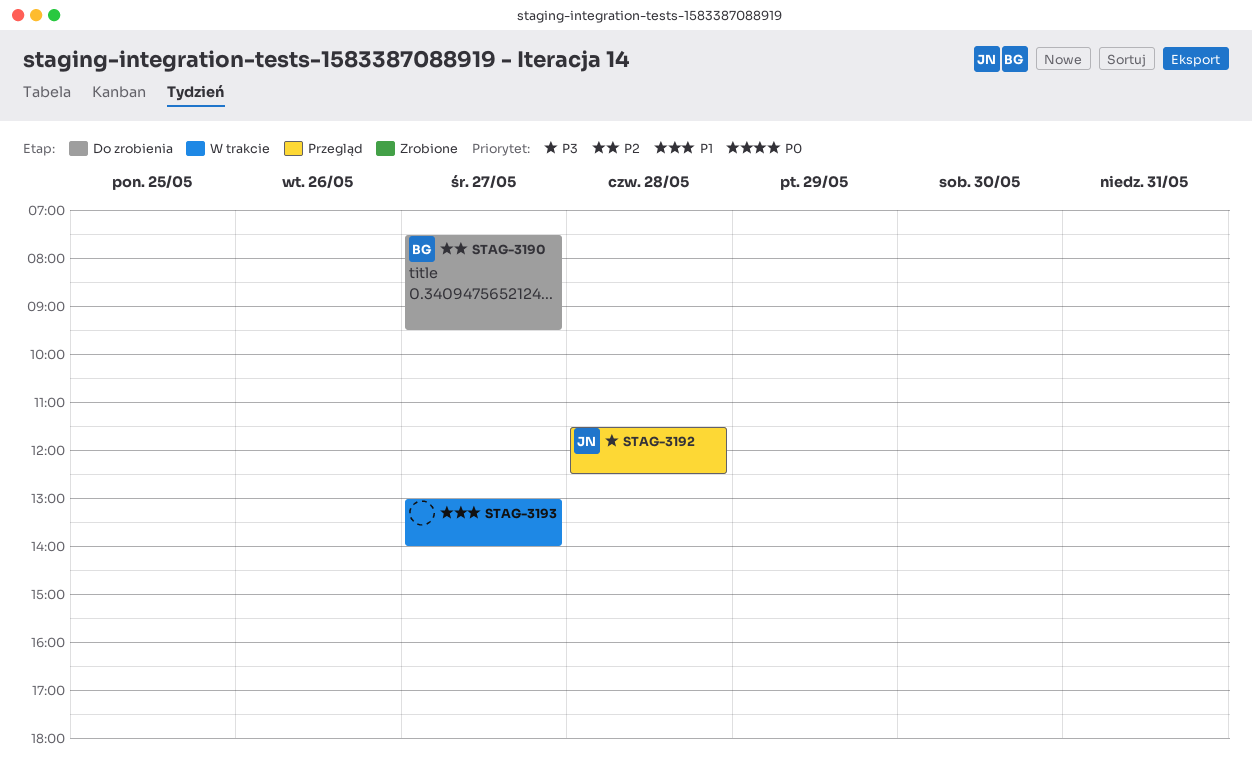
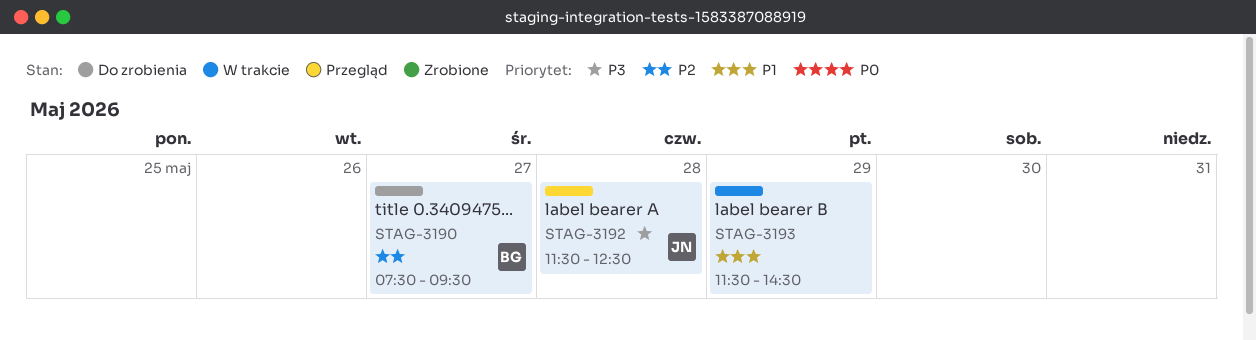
STAG-3193, day: May 27 -> May 29
STAG-3193, begins: 13:00 -> 11:30
STAG-3193, ends: 14:00 -> 14:30

